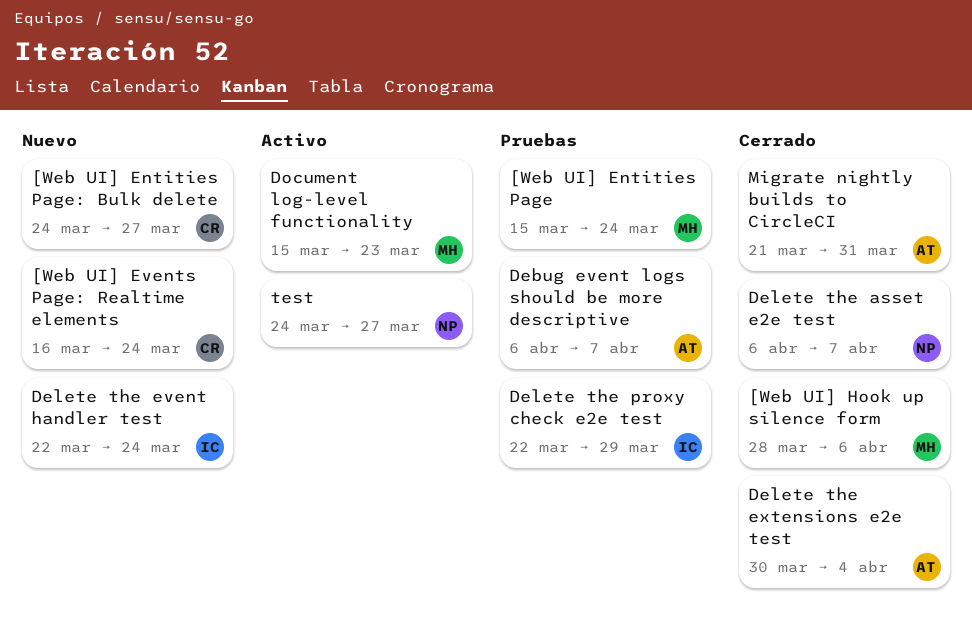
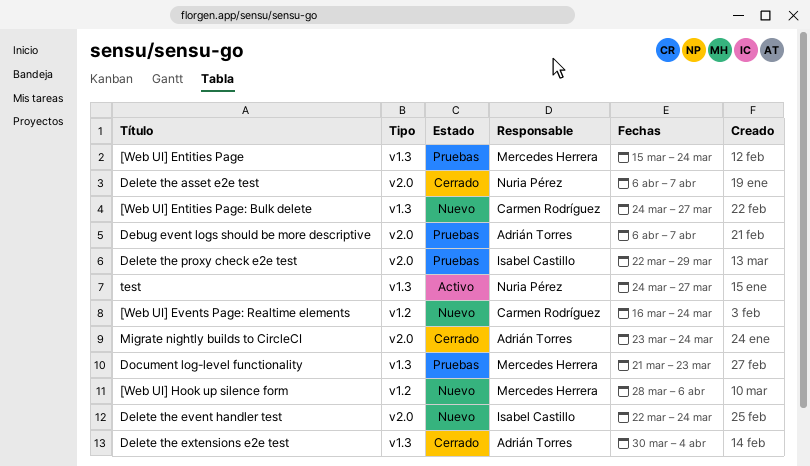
[Web UI] Hook up silence form, status: Cerrado -> Nuevo
Document log-level functionality, status: Activo -> Pruebas
Document log-level functionality, start: Mar 15 -> Mar 21
Migrate nightly builds to CircleCI, start: Mar 21 -> Mar 23
Migrate nightly builds to CircleCI, due: Mar 31 -> Mar 24

